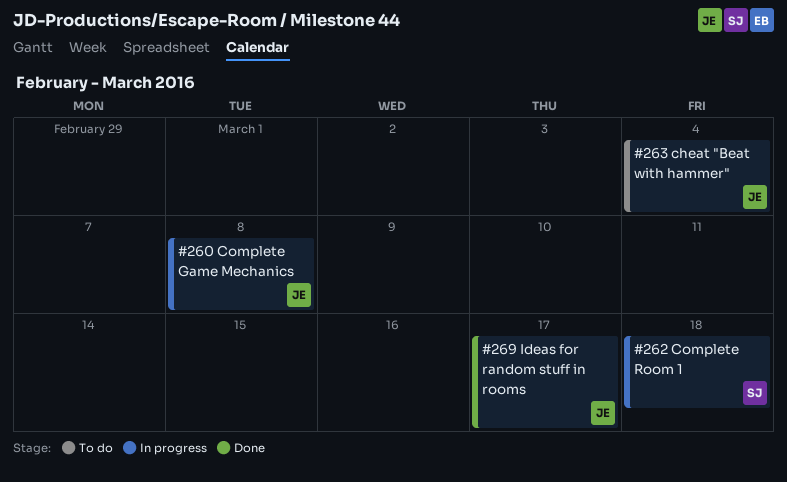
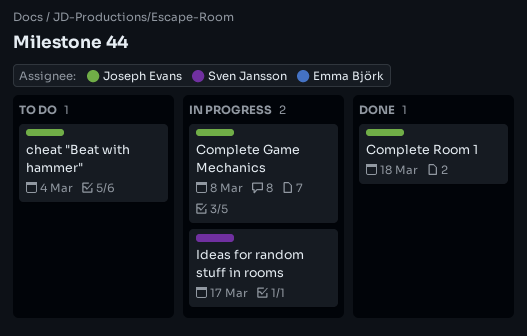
Complete Room 1, status: In progress -> Done
Complete Room 1, owner: Sven Jansson -> Joseph Evans
Ideas for random stuff in rooms, status: Done -> In progress
Ideas for random stuff in rooms, owner: Joseph Evans -> Sven Jansson

